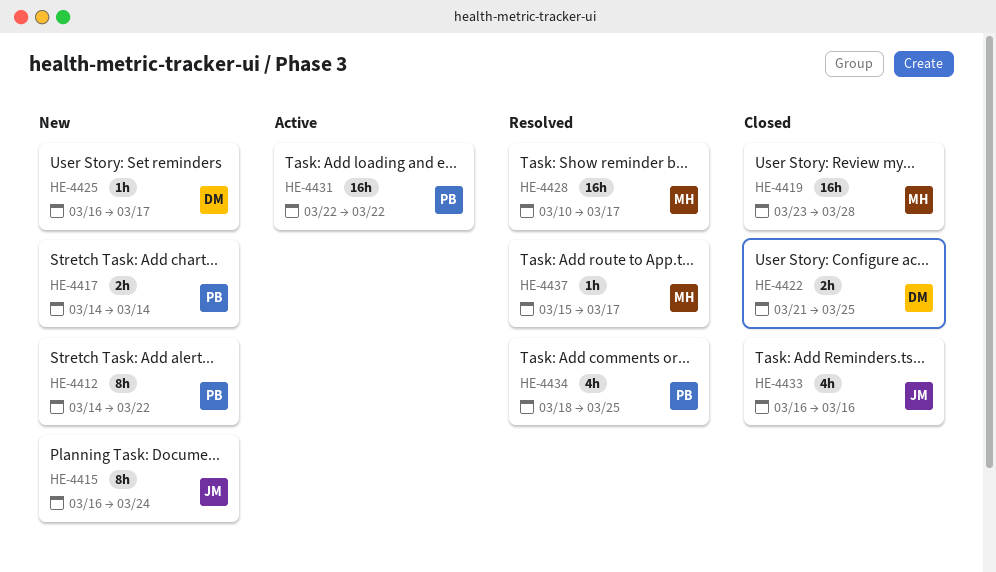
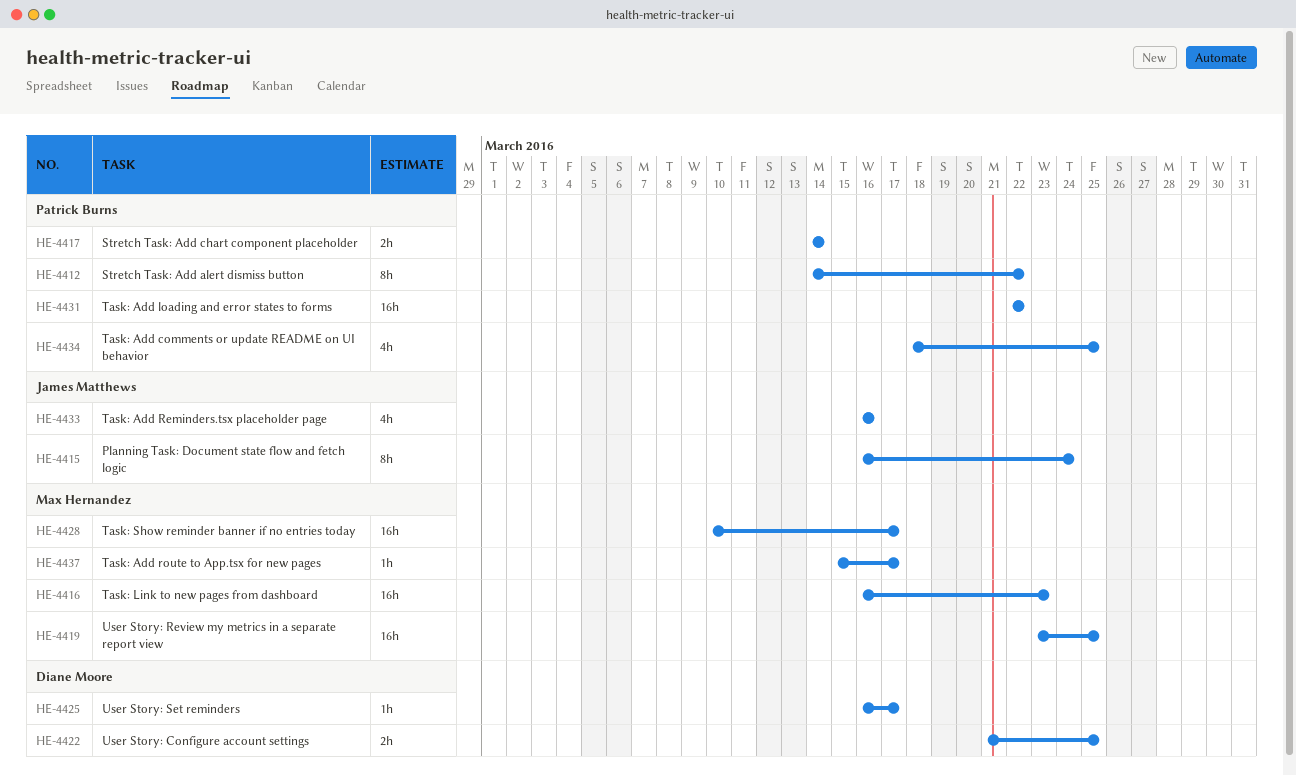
HE-4416: none -> present
HE-4419, due: Mar 28 -> Mar 25

